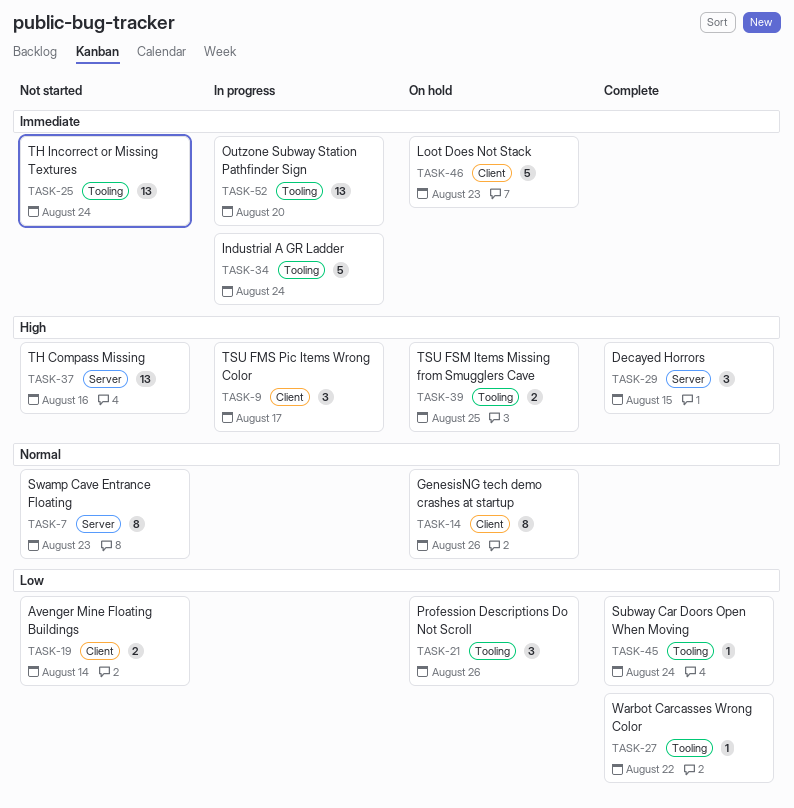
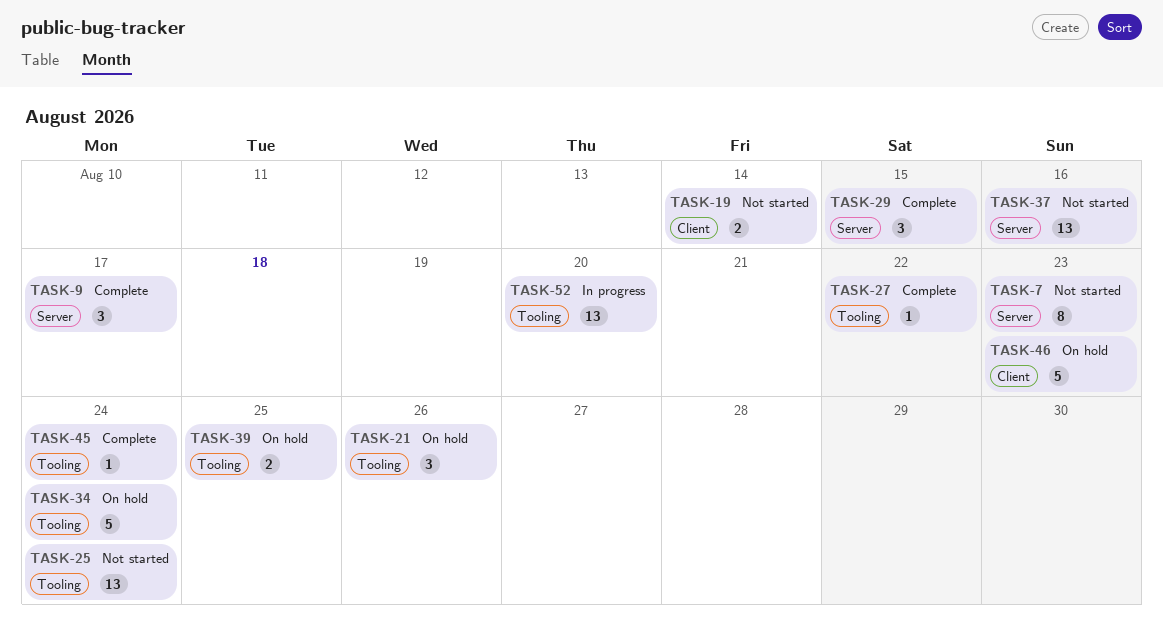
TASK-9, status: In progress -> Complete
TASK-9, label: Client -> Server
TASK-14: present -> none
TASK-34, status: In progress -> On hold

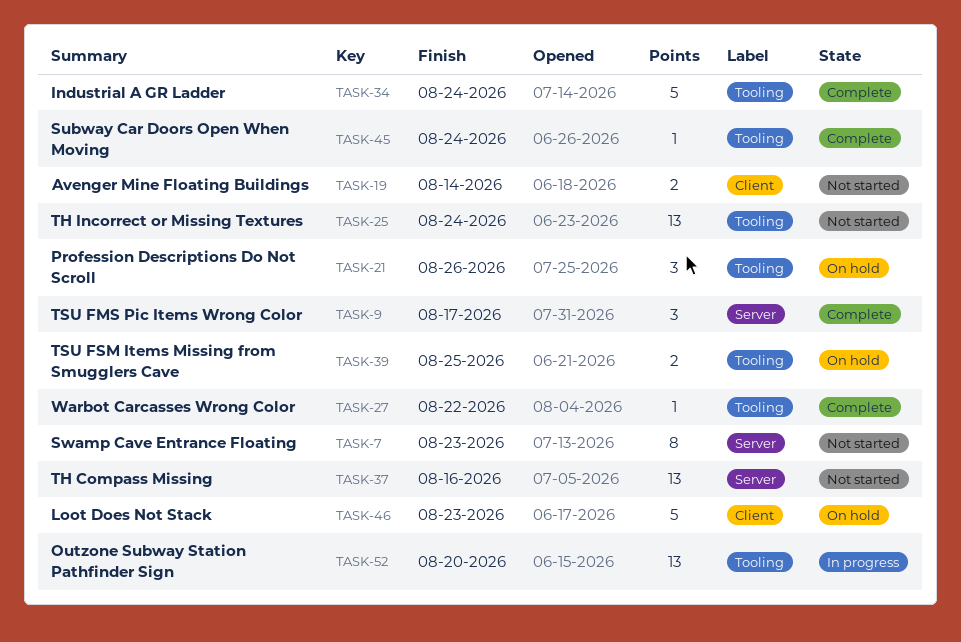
TASK-29: present -> none
TASK-34, status: On hold -> Complete

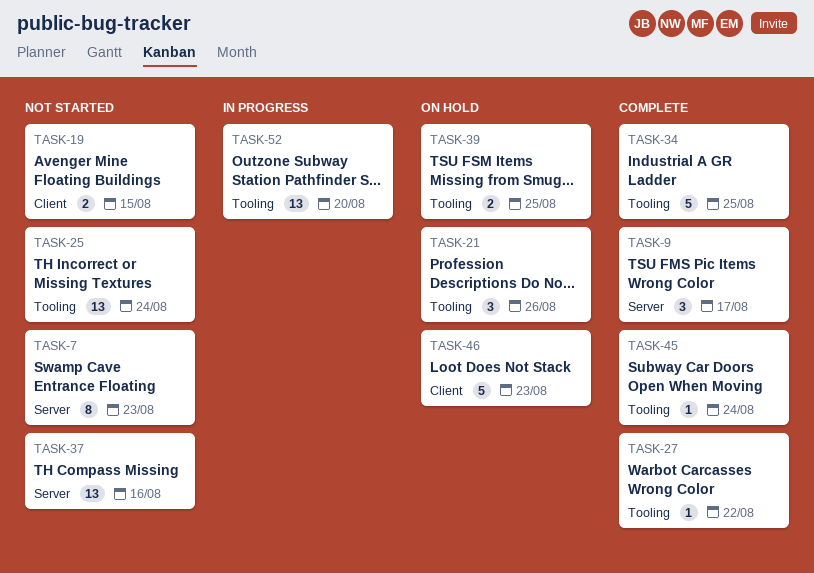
TASK-19, due: Aug 14 -> Aug 15
TASK-34, due: Aug 24 -> Aug 25

